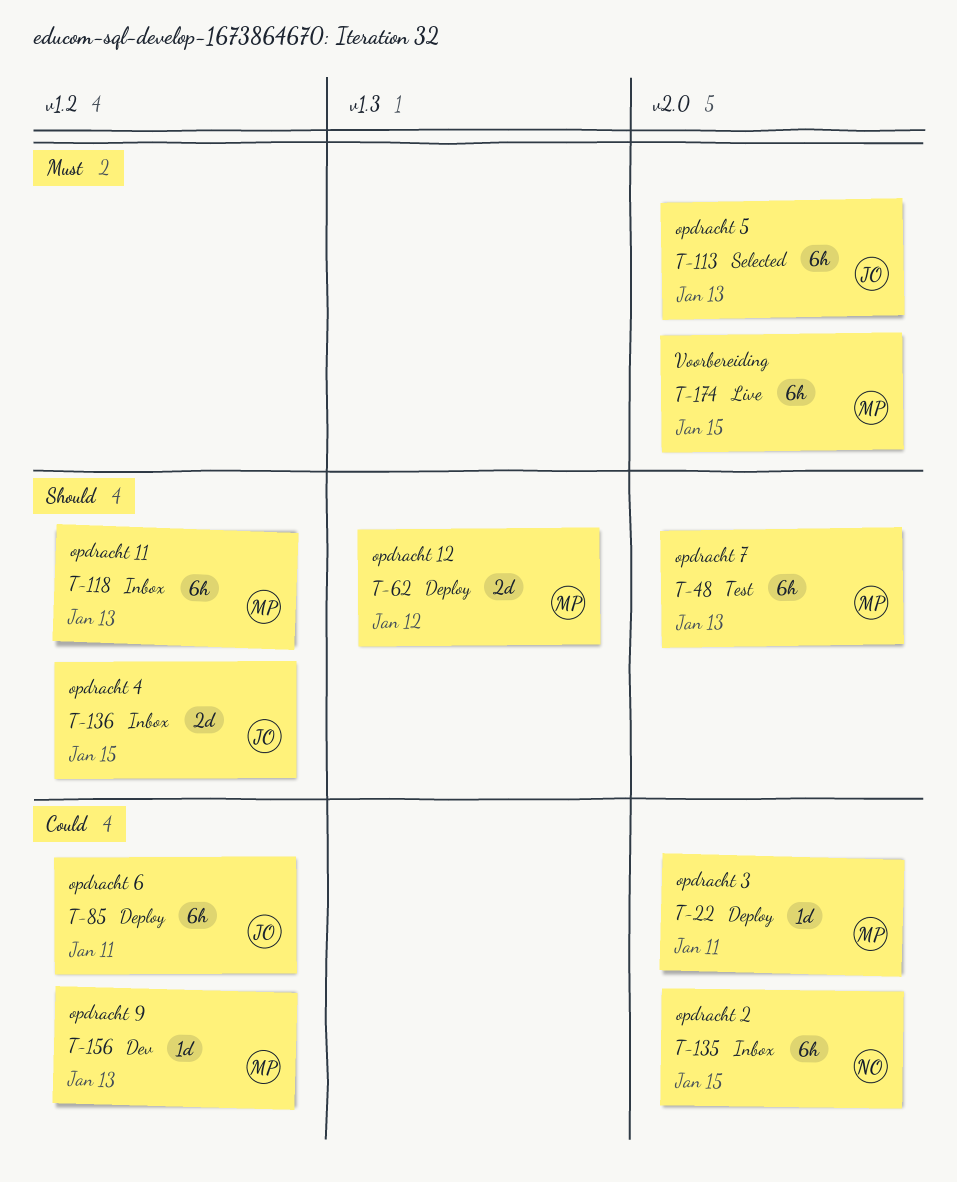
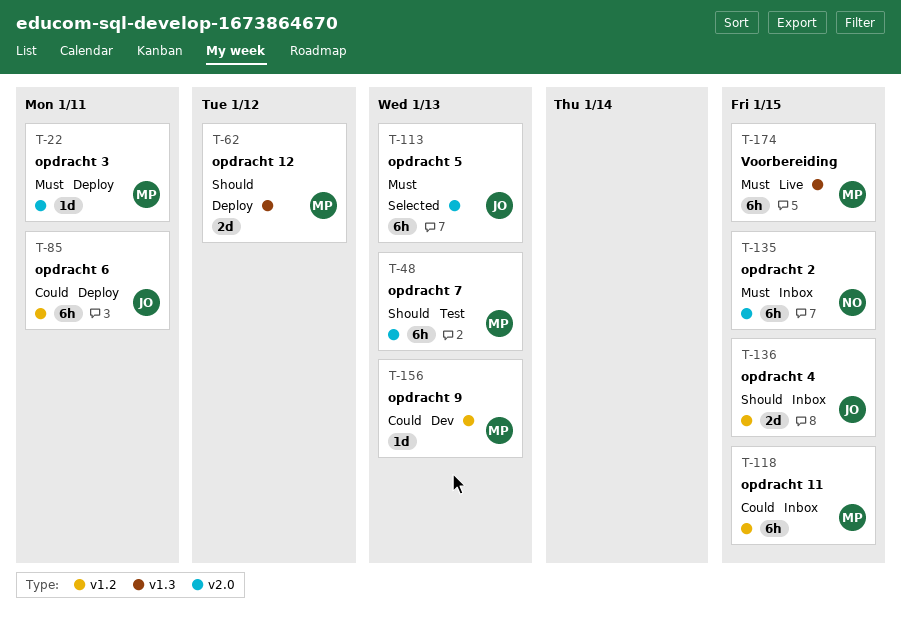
T-22, priority: Could -> Must
T-118, priority: Should -> Could
T-118, due: Jan 13 -> Jan 15
T-135, priority: Could -> Must
T-174, label: v2.0 -> v1.3

